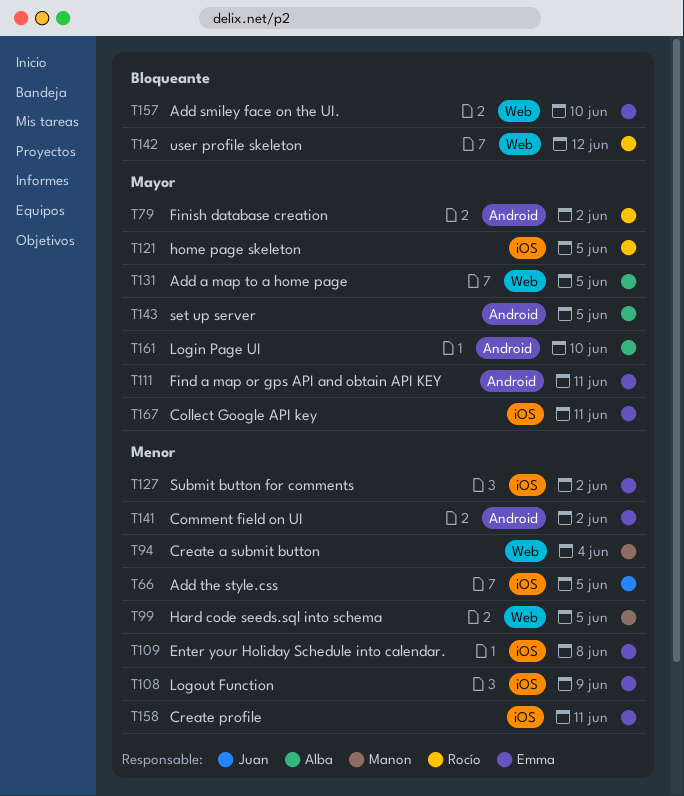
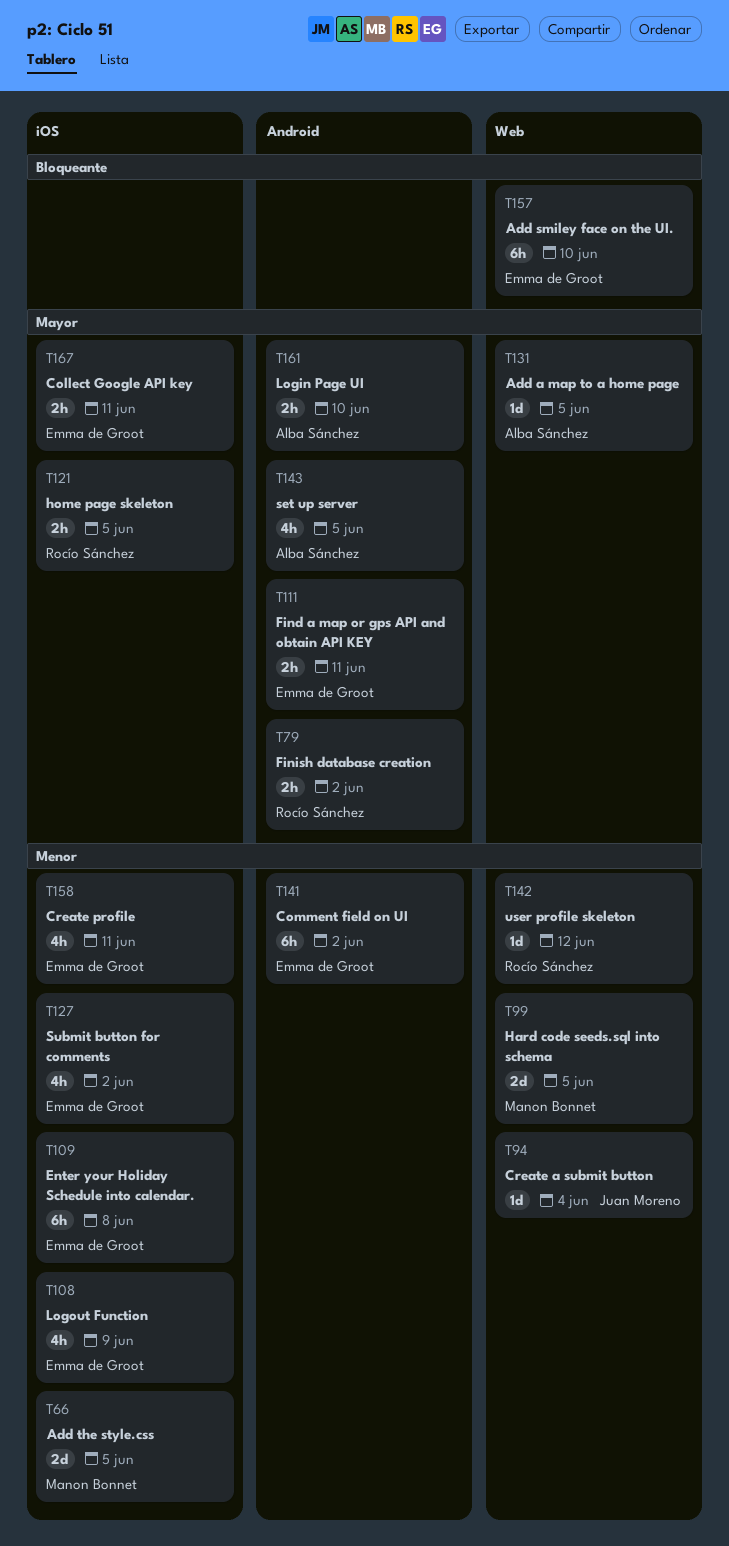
T66, owner: Juan Moreno -> Manon Bonnet
T94, owner: Manon Bonnet -> Juan Moreno
T142, priority: Bloqueante -> Menor

